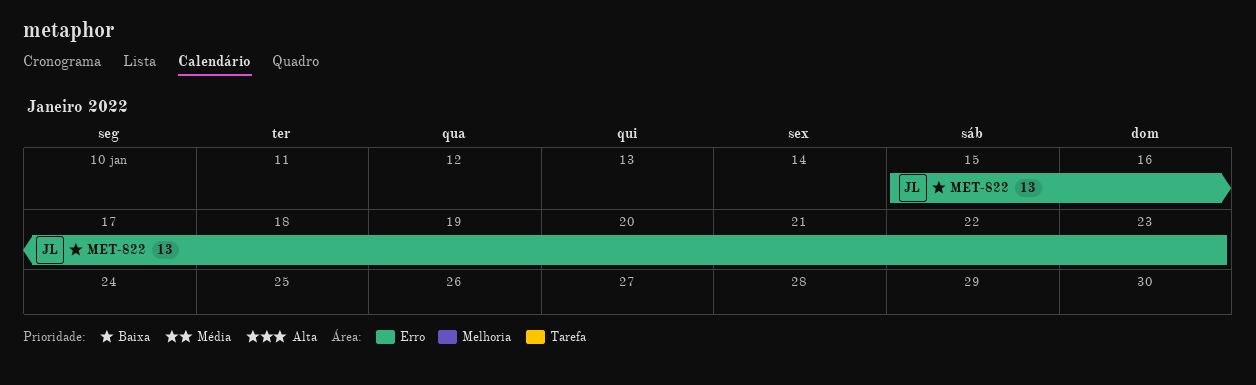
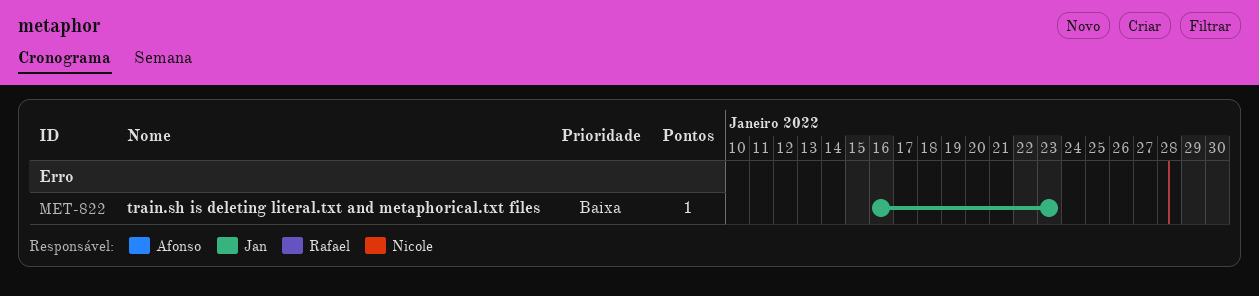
MET-822, estimate: 13 -> 1
MET-822, start: Jan 15 -> Jan 16

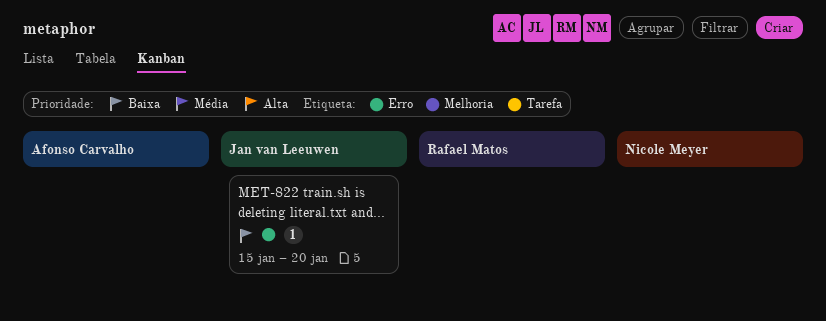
MET-822, start: Jan 16 -> Jan 15
MET-822, due: Jan 23 -> Jan 20

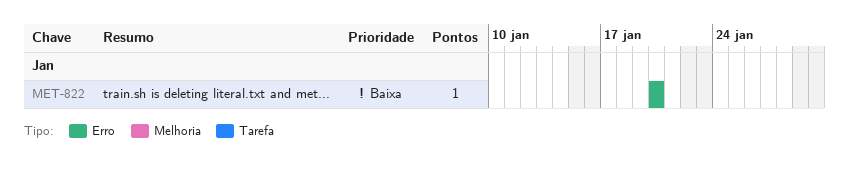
MET-822, start: Jan 15 -> Jan 20

